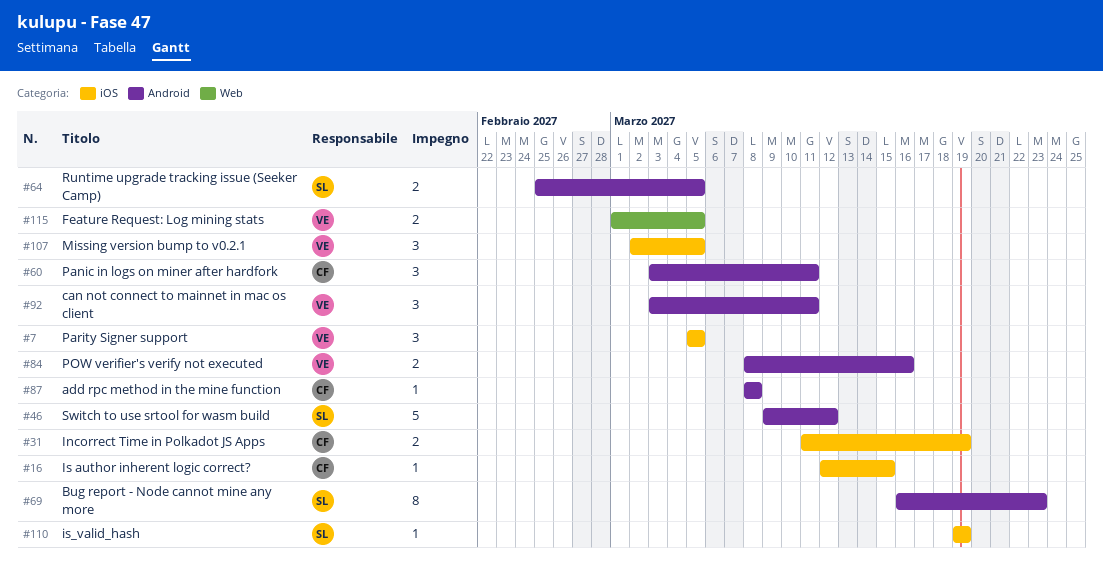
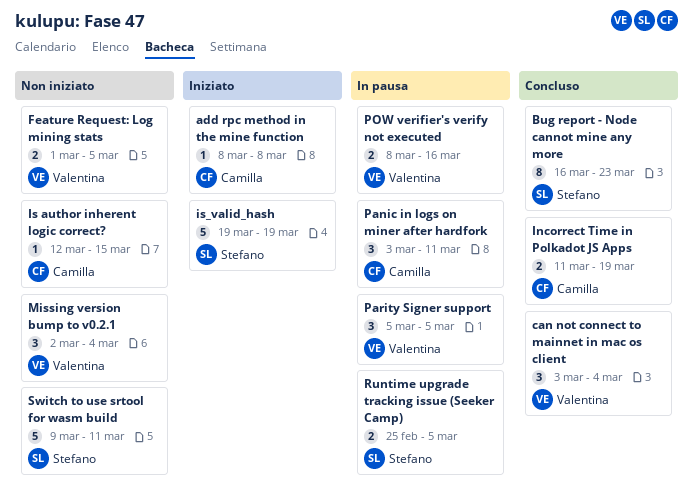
can not connect to mainnet in mac os client, due: Mar 11 -> Mar 4
is_valid_hash, estimate: 1 -> 5
Missing version bump to v0.2.1, due: Mar 5 -> Mar 4
Switch to use srtool for wasm build, due: Mar 12 -> Mar 11

